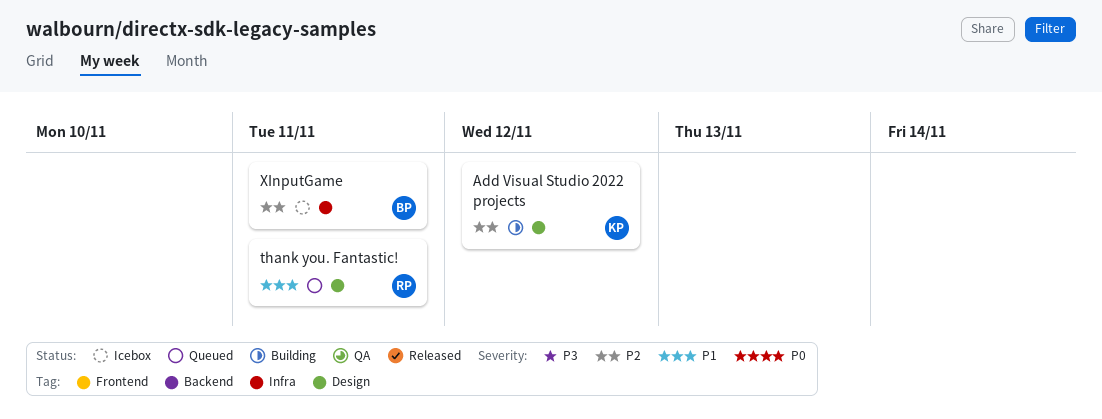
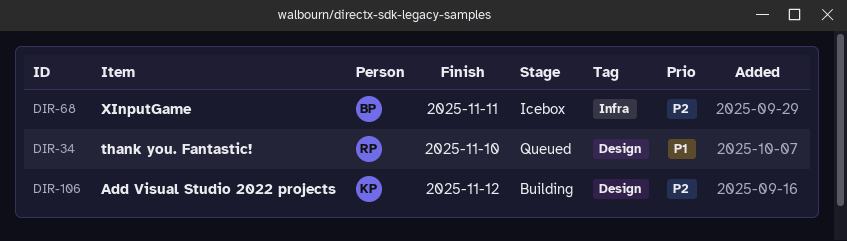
thank you. Fantastic!, due: Nov 11 -> Nov 10

